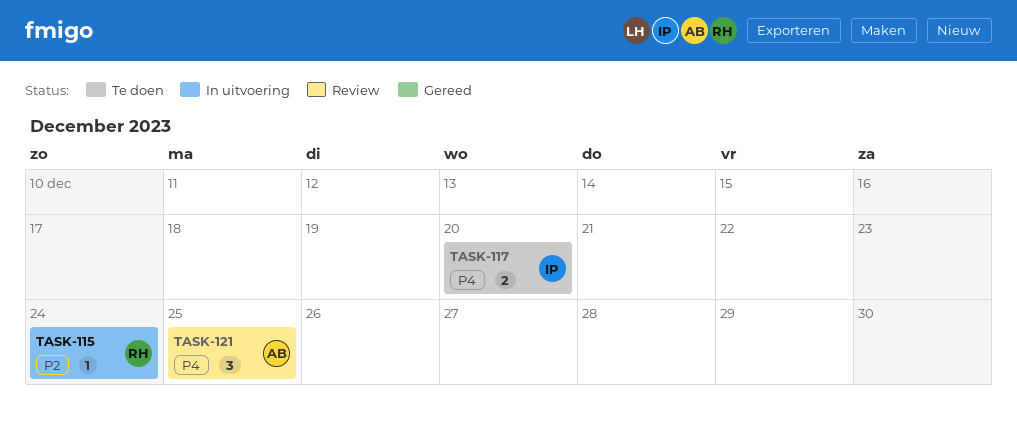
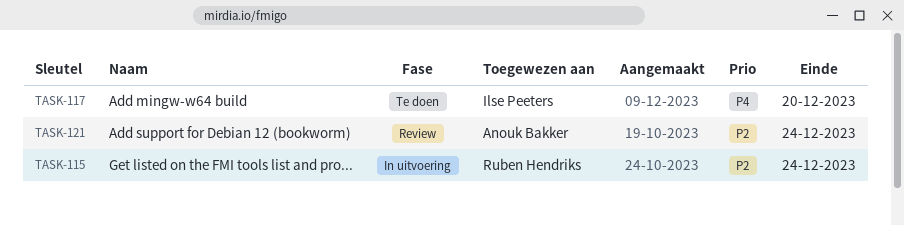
TASK-121, priority: P4 -> P2
TASK-121, due: Dec 25 -> Dec 24

